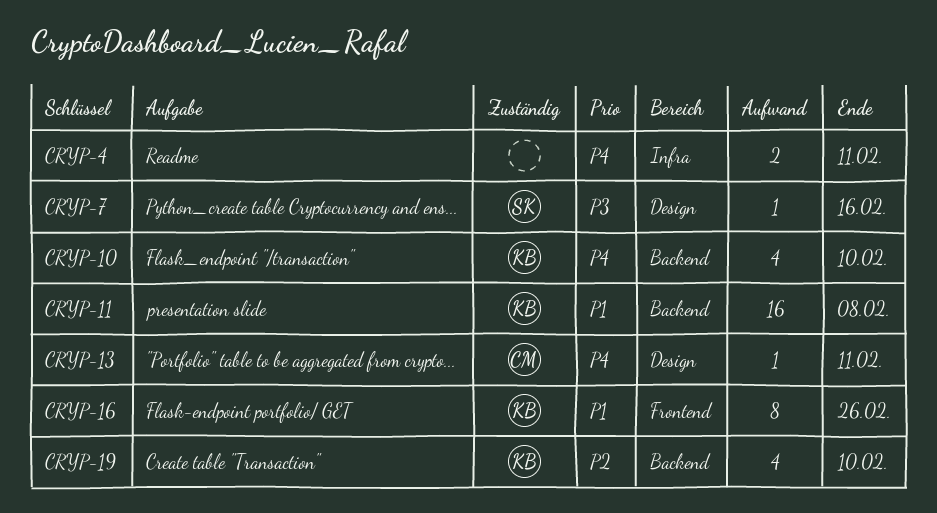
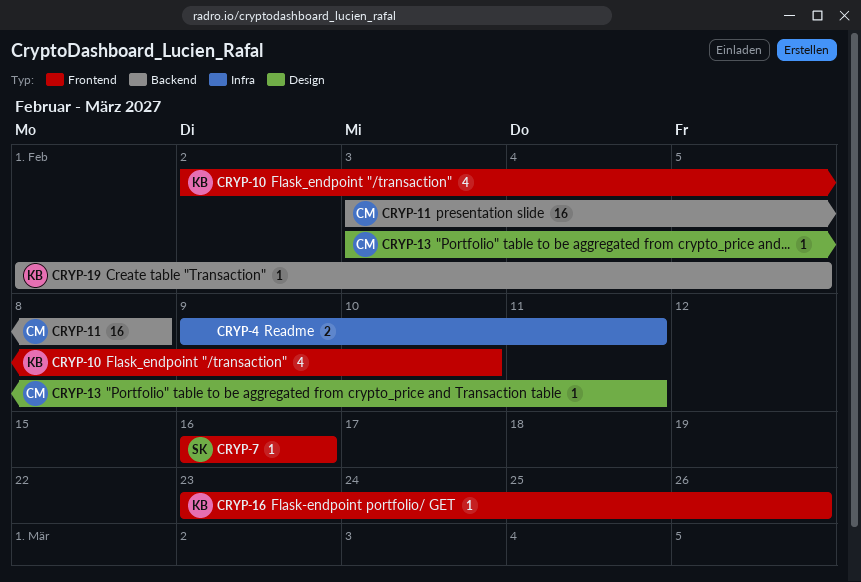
CRYP-7, label: Design -> Frontend
CRYP-10, label: Backend -> Frontend
CRYP-11, owner: KB -> CM
CRYP-16, estimate: 8 -> 1
CRYP-19, estimate: 4 -> 1
CRYP-19, due: Feb 10 -> Feb 5

